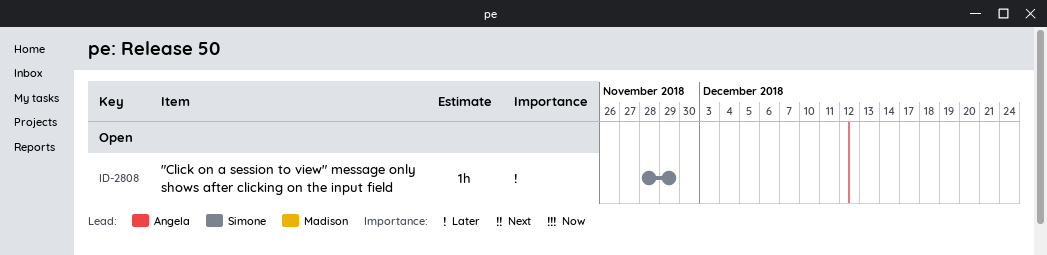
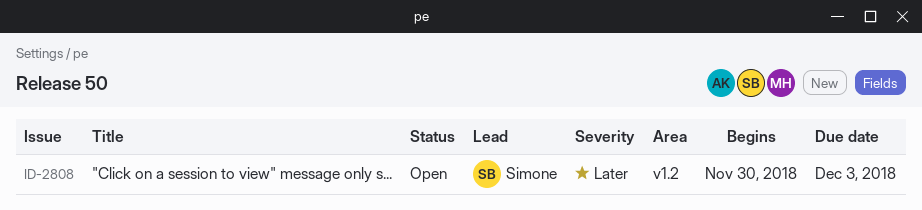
ID-2808, start: Nov 28 -> Nov 30
ID-2808, due: Nov 29 -> Dec 3

